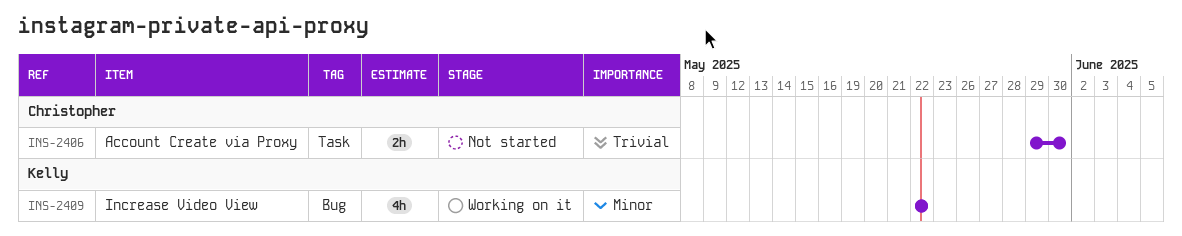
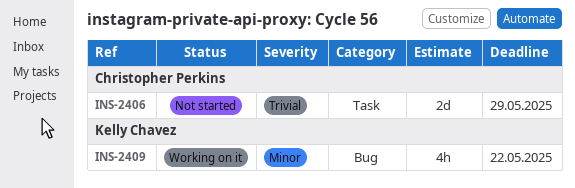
INS-2406, estimate: 2h -> 2d
INS-2406, due: May 30 -> May 29

